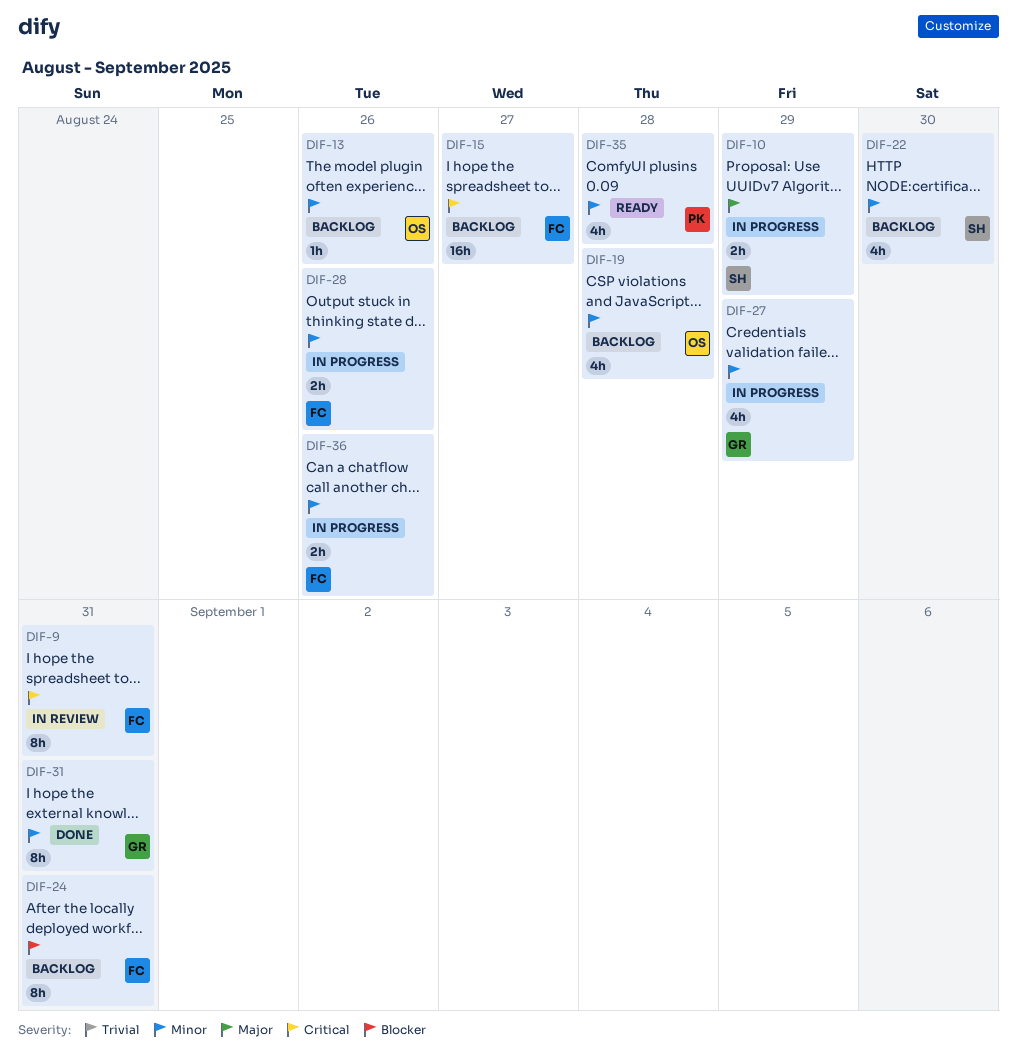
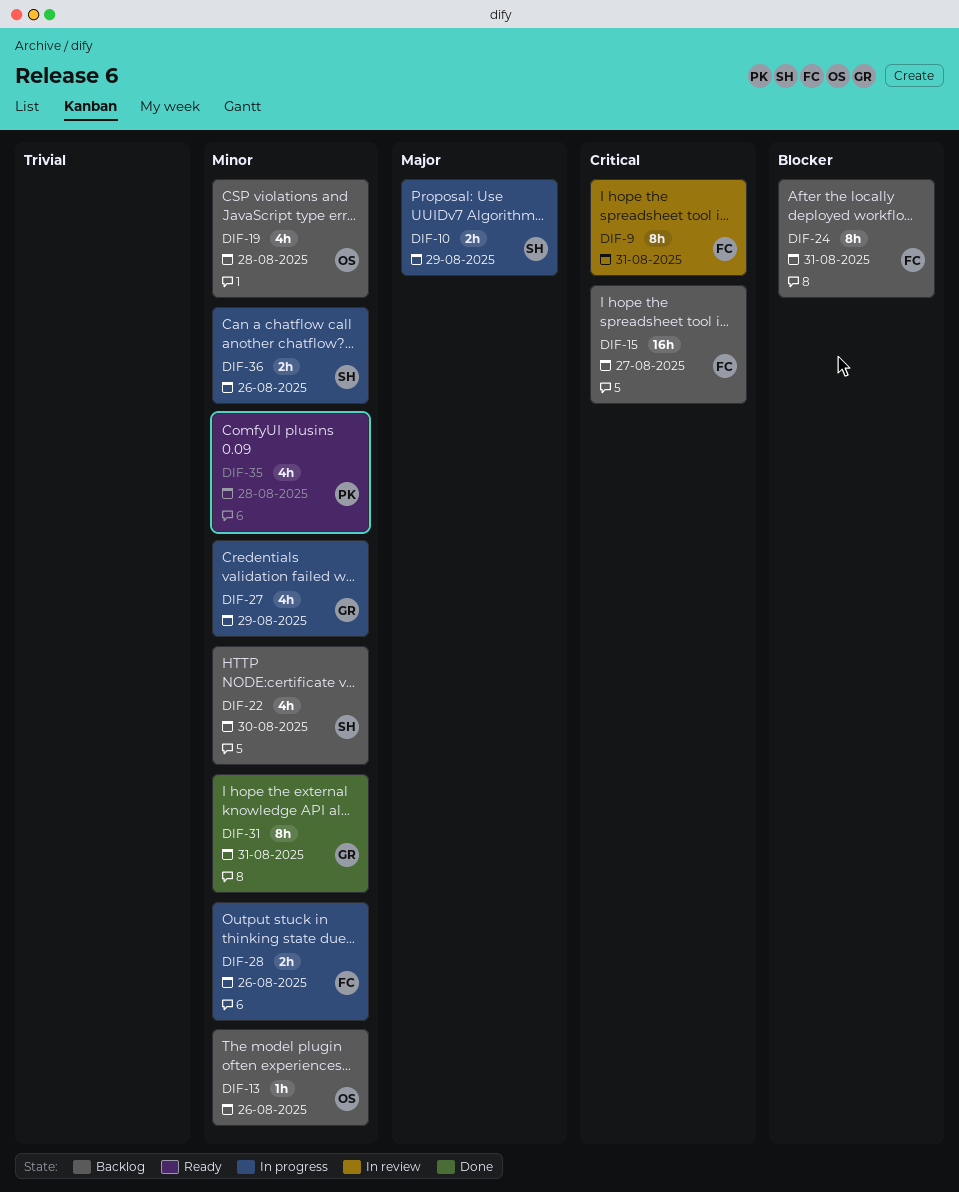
DIF-36, owner: FC -> SH

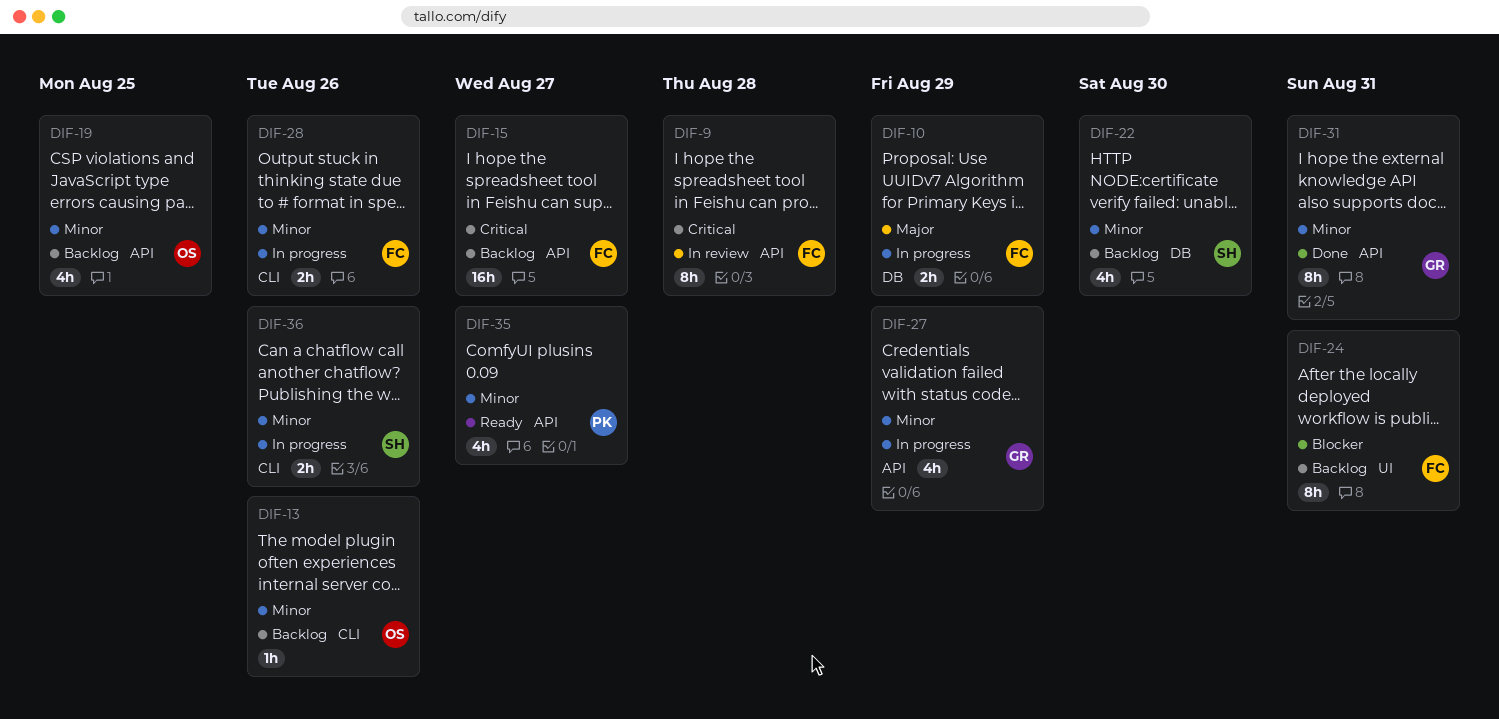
DIF-9, due: Aug 31 -> Aug 28
DIF-10, owner: SH -> FC
DIF-19, due: Aug 28 -> Aug 25
DIF-35, due: Aug 28 -> Aug 27

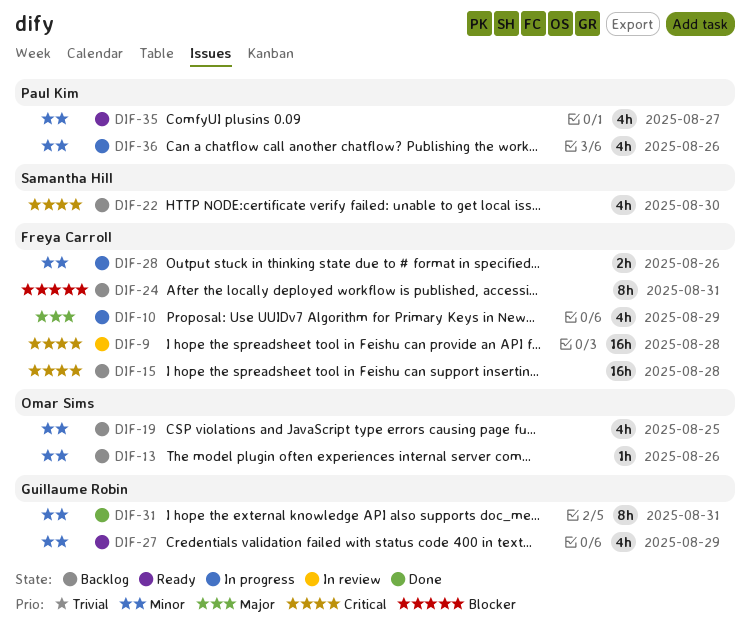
DIF-9, estimate: 8h -> 16h
DIF-10, estimate: 2h -> 4h
DIF-15, due: Aug 27 -> Aug 28
DIF-22, priority: Minor -> Critical
DIF-27, status: In progress -> Ready
DIF-36, owner: Samantha Hill -> Paul Kim
DIF-36, estimate: 2h -> 4h

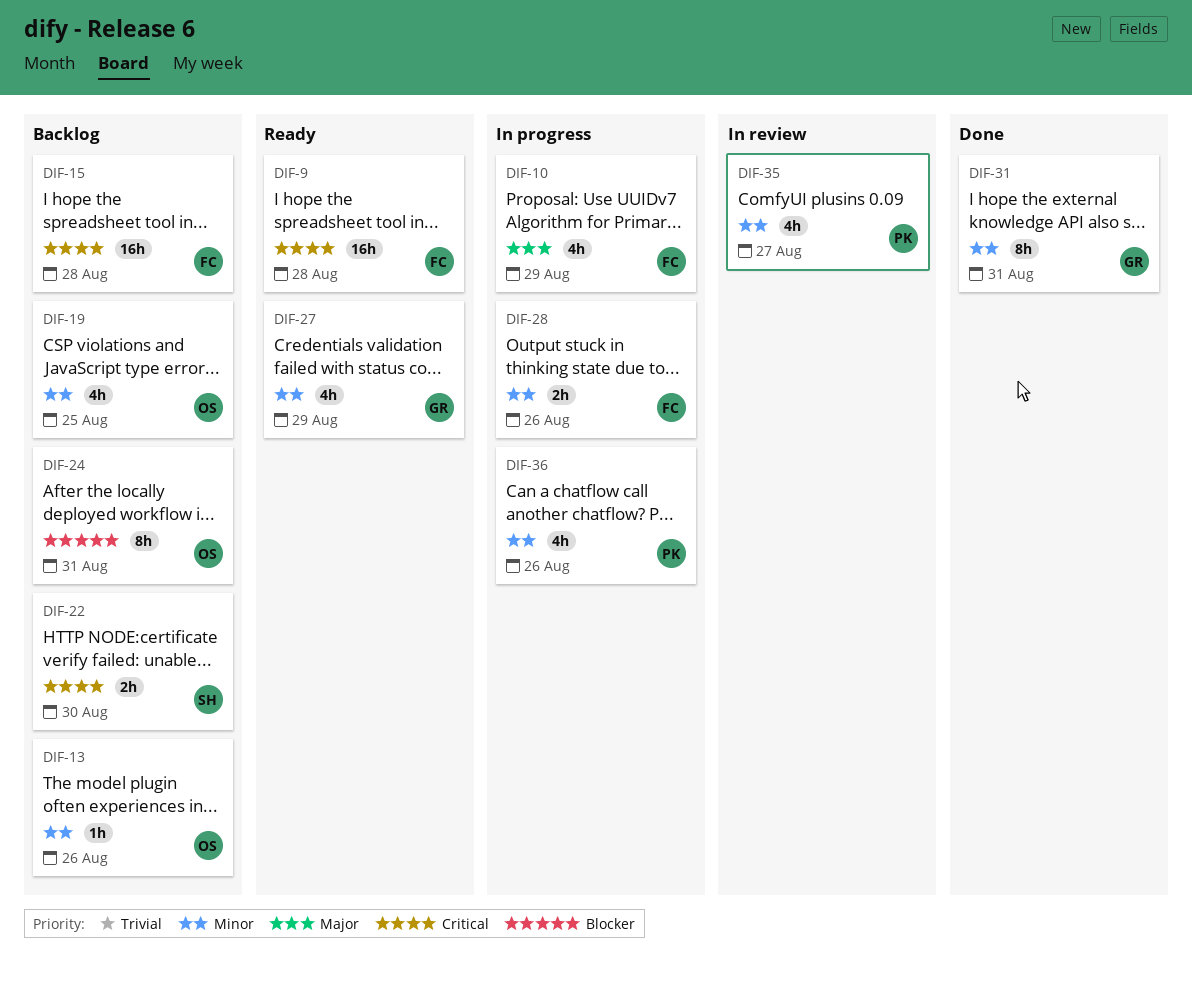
DIF-9, status: In review -> Ready
DIF-22, estimate: 4h -> 2h
DIF-24, owner: Freya Carroll -> Omar Sims
DIF-35, status: Ready -> In review

